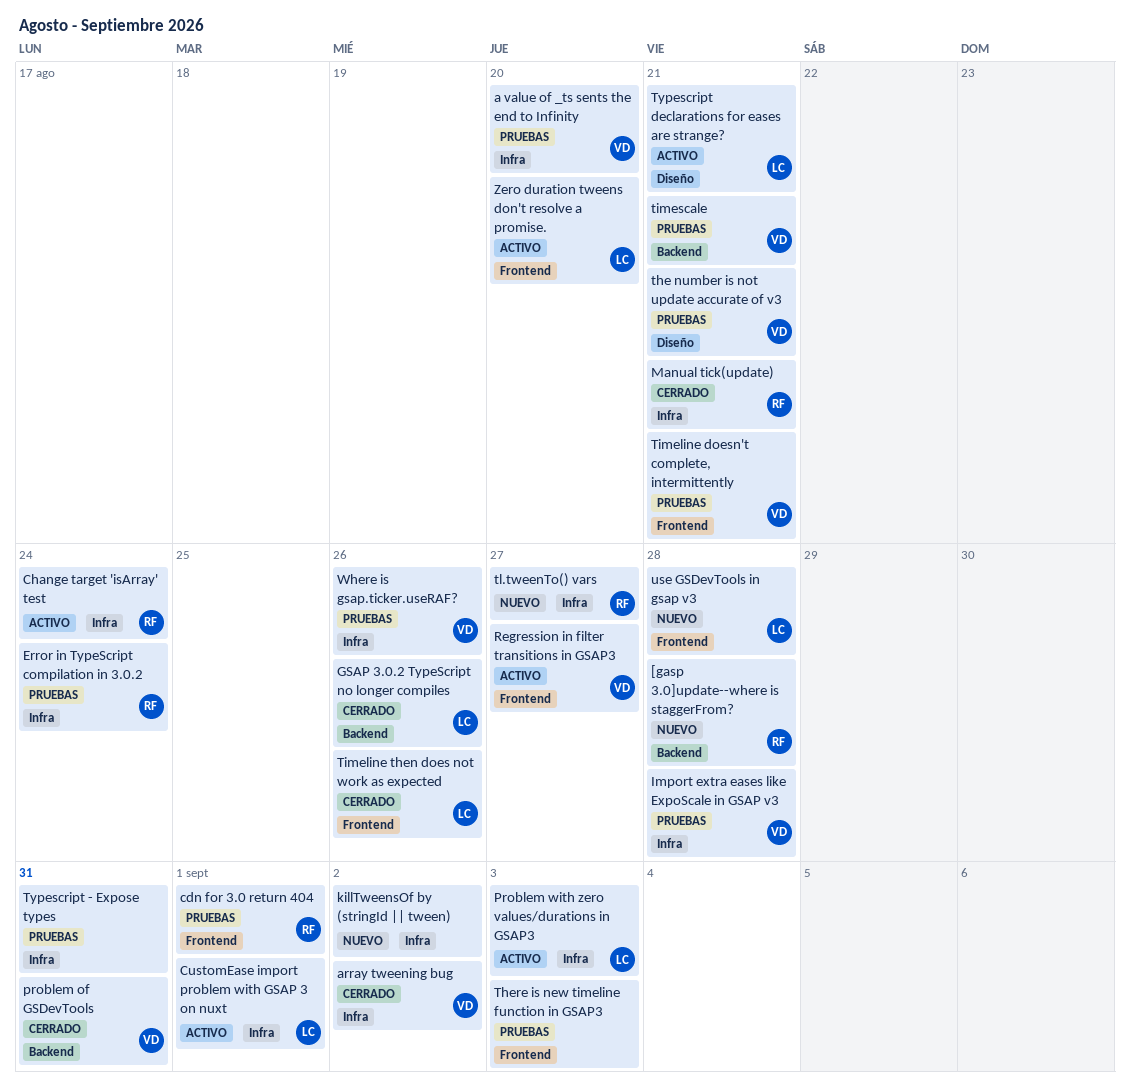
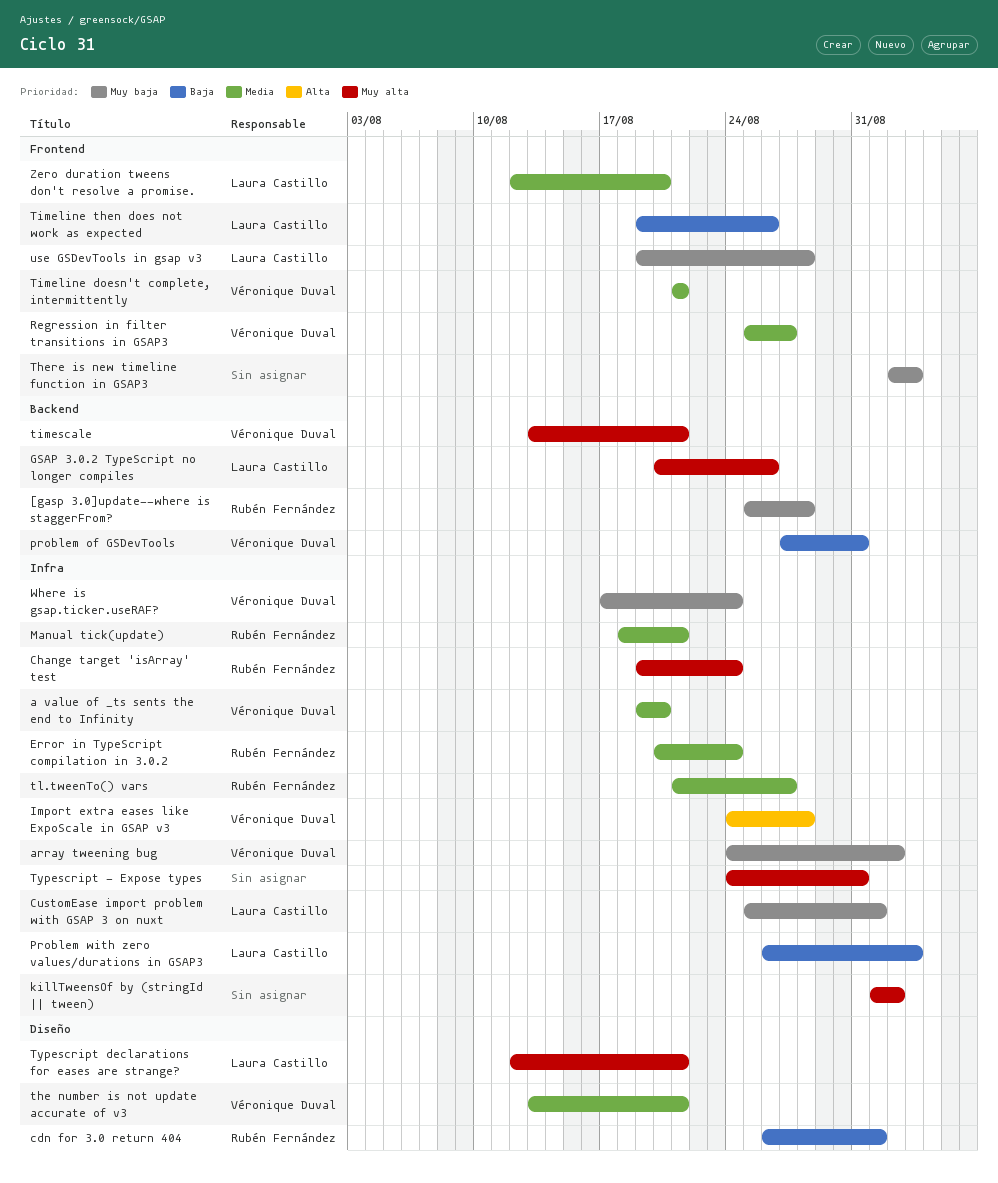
cdn for 3.0 return 404, label: Frontend -> Diseño
Where is gsap.ticker.useRAF?, due: Aug 26 -> Aug 24

